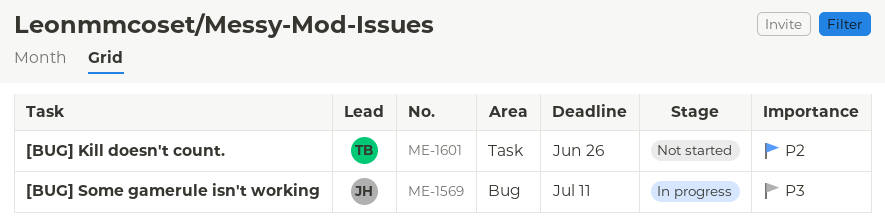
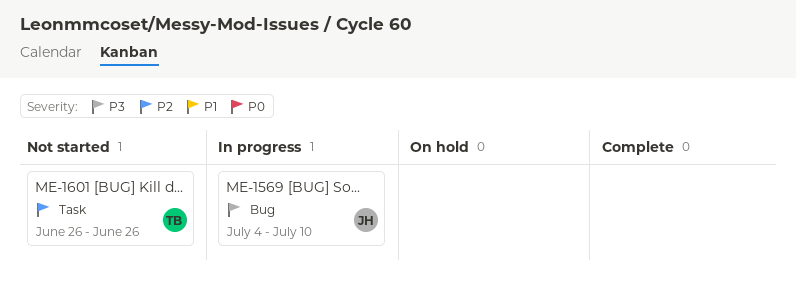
ME-1569, due: Jul 11 -> Jul 10

